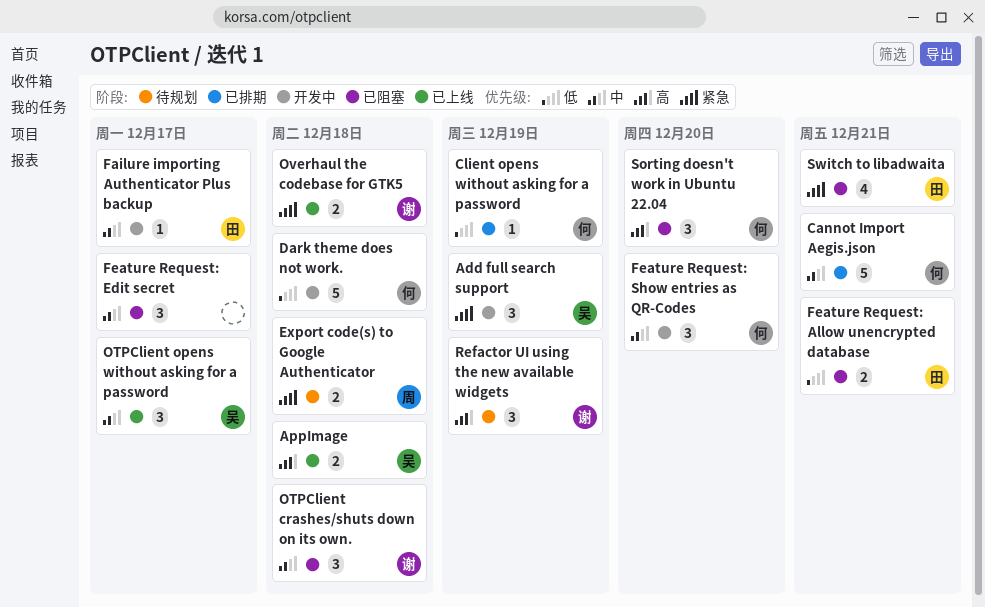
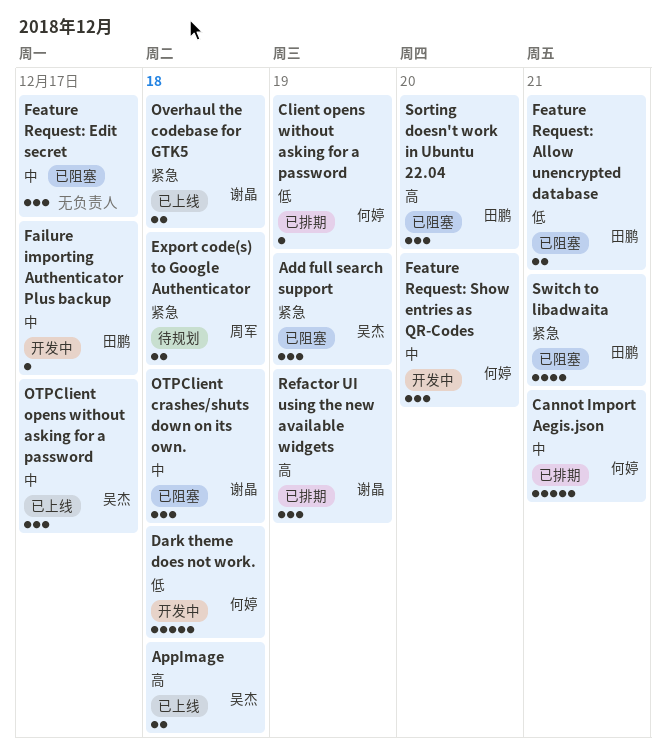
Add full search support, status: 开发中 -> 已阻塞
Refactor UI using the new available widgets, status: 待规划 -> 已排期
Sorting doesn't work in Ubuntu 22.04, owner: 何婷 -> 田鹏

